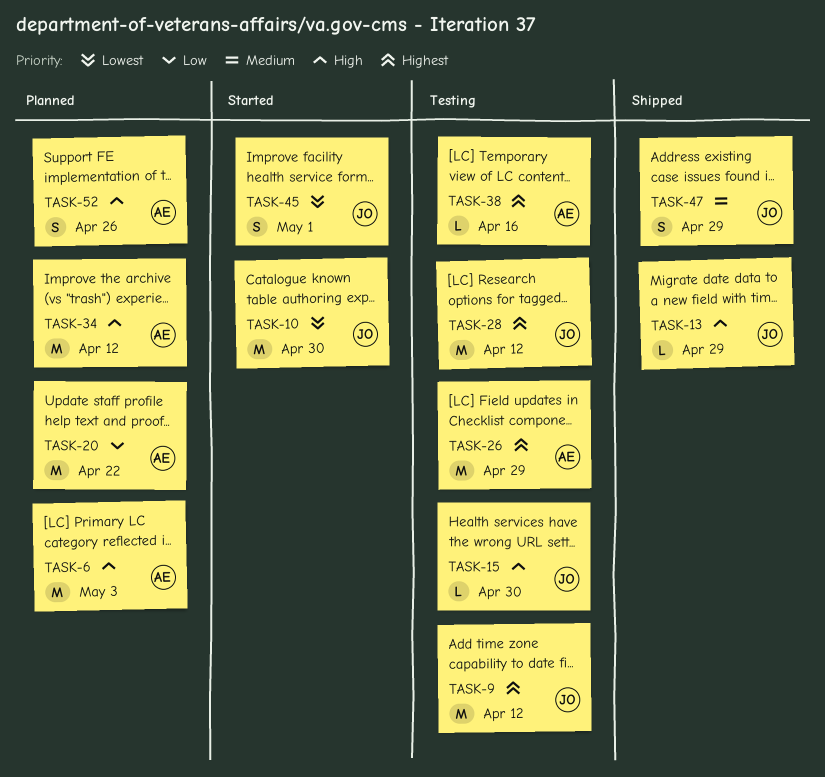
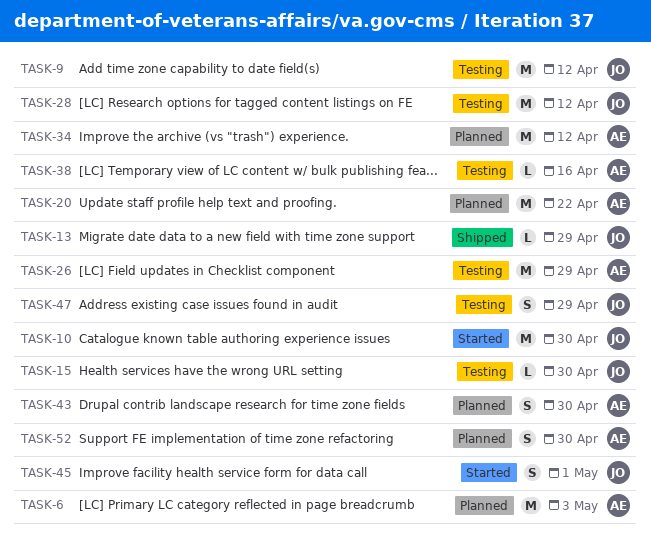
TASK-43: none -> present
TASK-47, status: Shipped -> Testing
TASK-52, due: Apr 26 -> Apr 30

